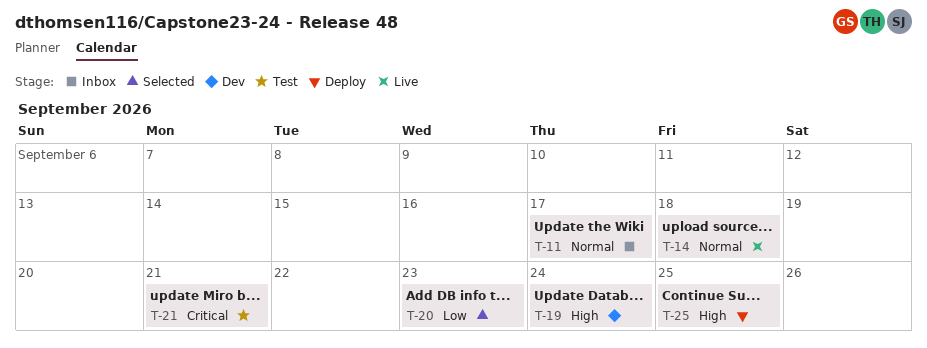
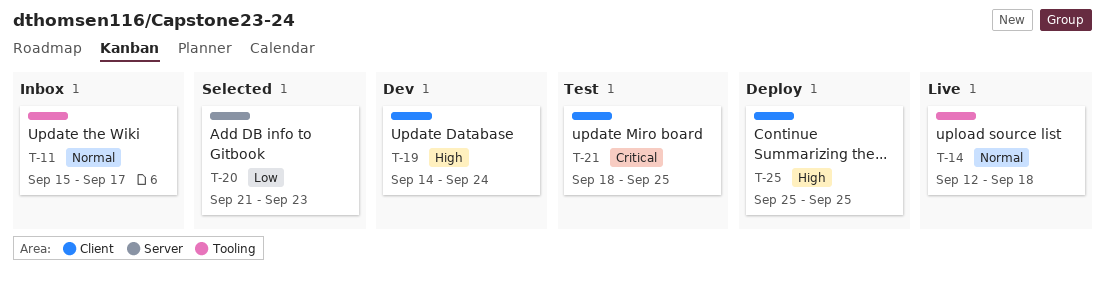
T-21, due: Sep 21 -> Sep 25

